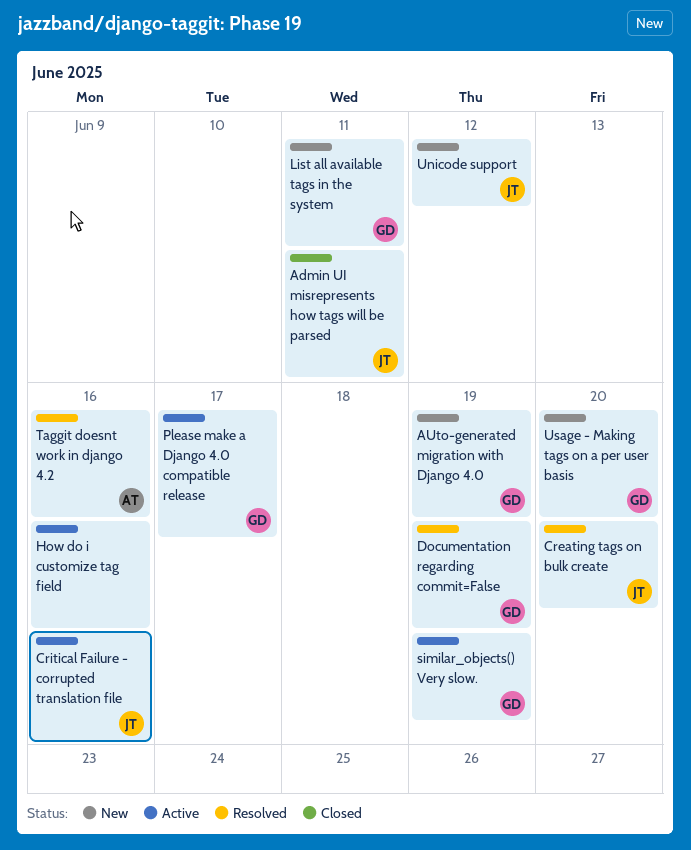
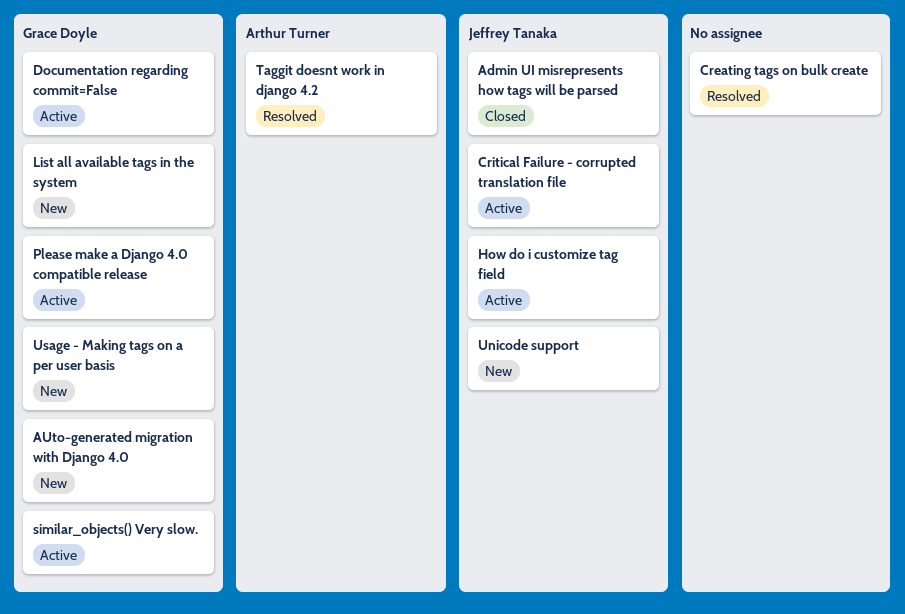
Creating tags on bulk create, owner: Jeffrey Tanaka -> none
Documentation regarding commit=False, status: Resolved -> Active
How do i customize tag field, owner: none -> Jeffrey Tanaka

